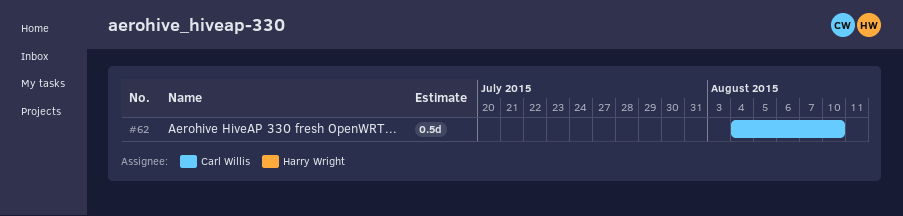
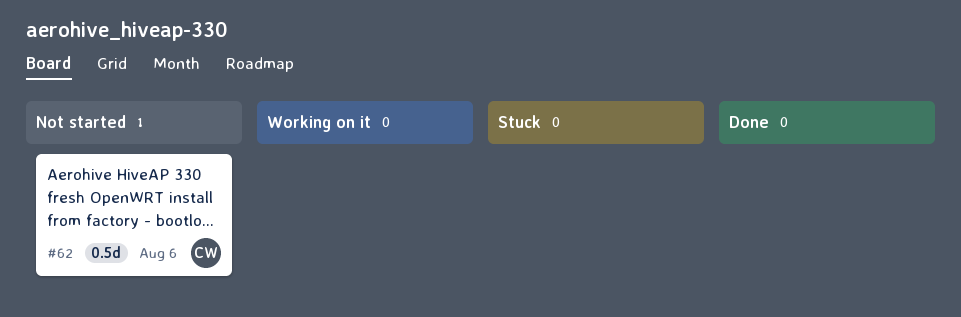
#62, due: Aug 10 -> Aug 6

